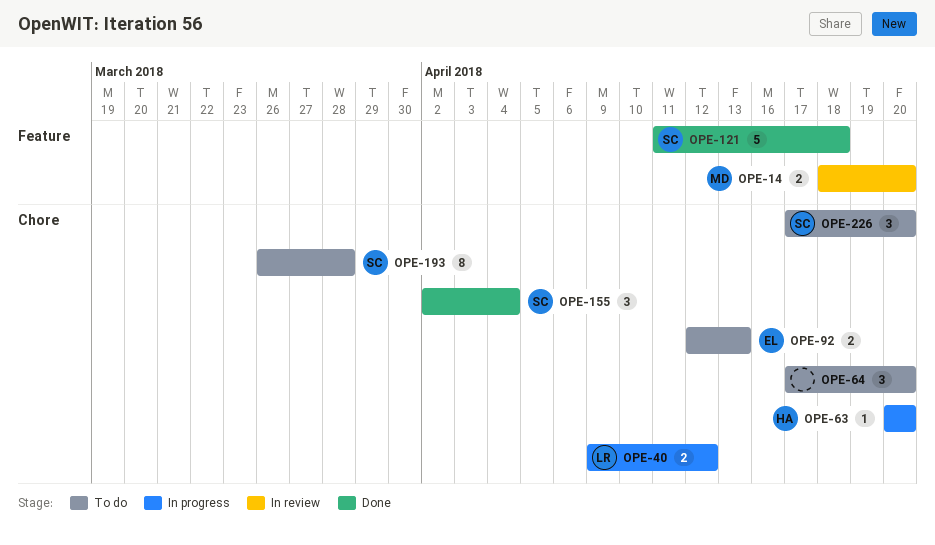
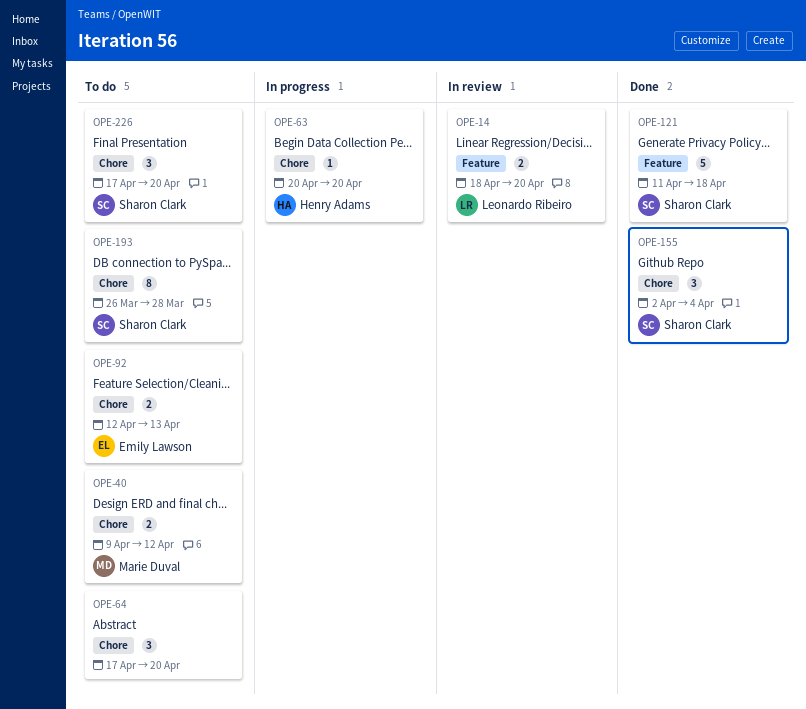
OPE-14, owner: Marie Duval -> Leonardo Ribeiro
OPE-40, status: In progress -> To do
OPE-40, owner: Leonardo Ribeiro -> Marie Duval

